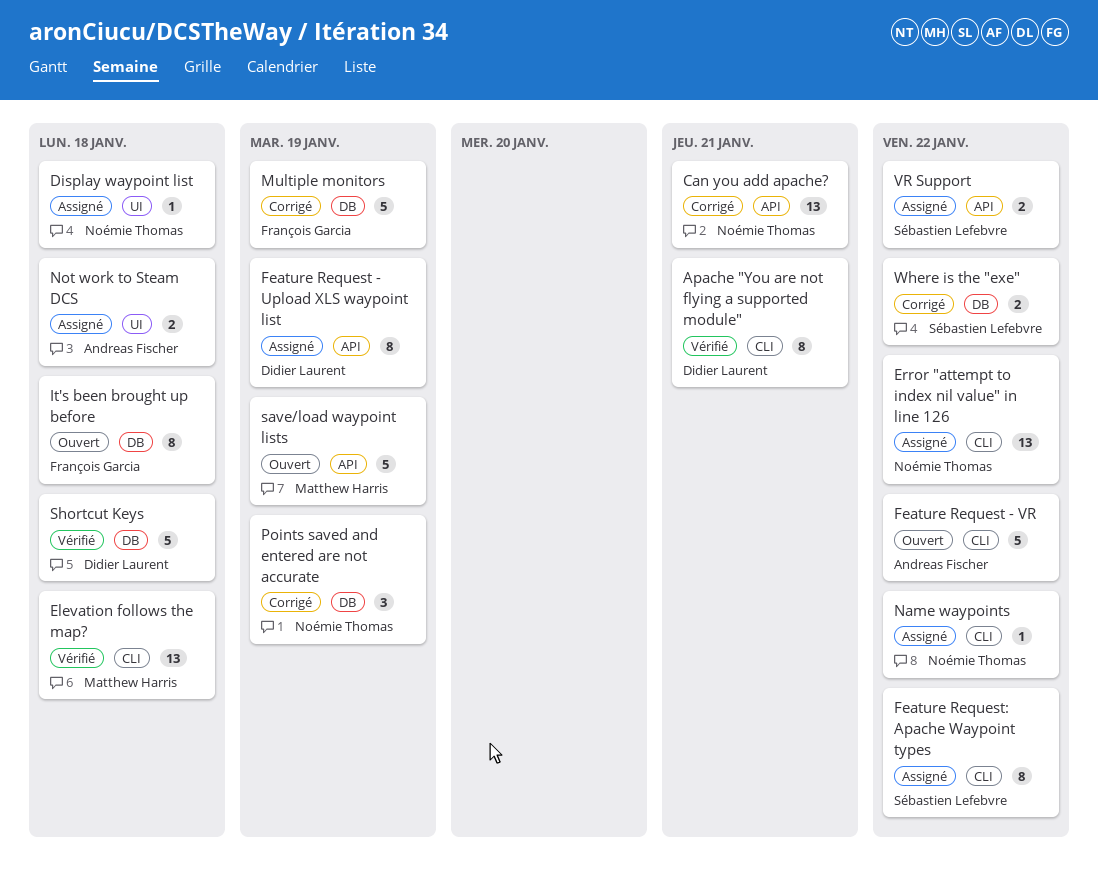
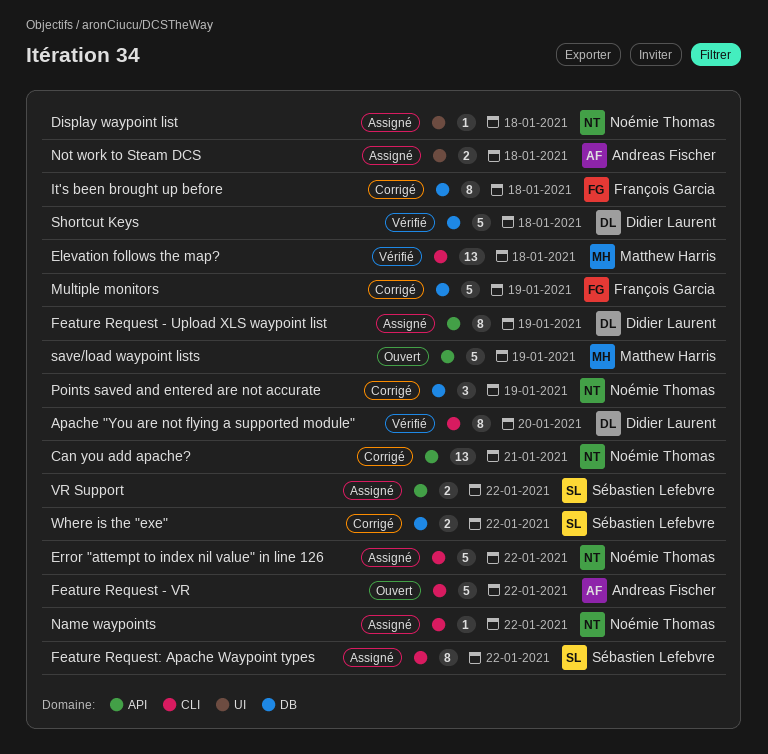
Apache "You are not flying a supported module", due: Jan 21 -> Jan 20
Error "attempt to index nil value" in line 126, estimate: 13 -> 5
It's been brought up before, status: Ouvert -> Corrigé

